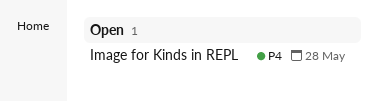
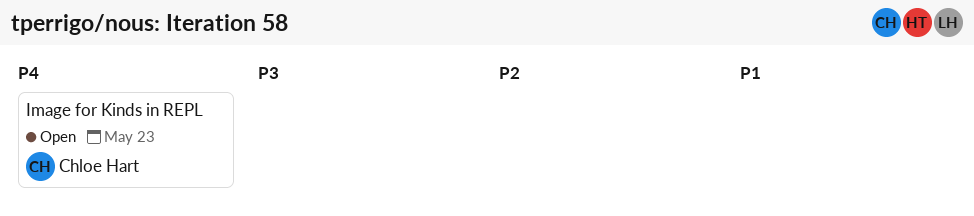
Image for Kinds in REPL, due: May 28 -> May 23

